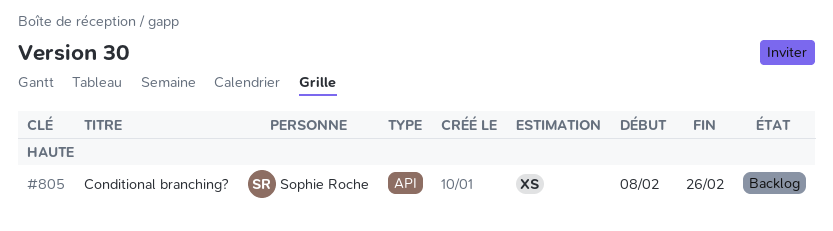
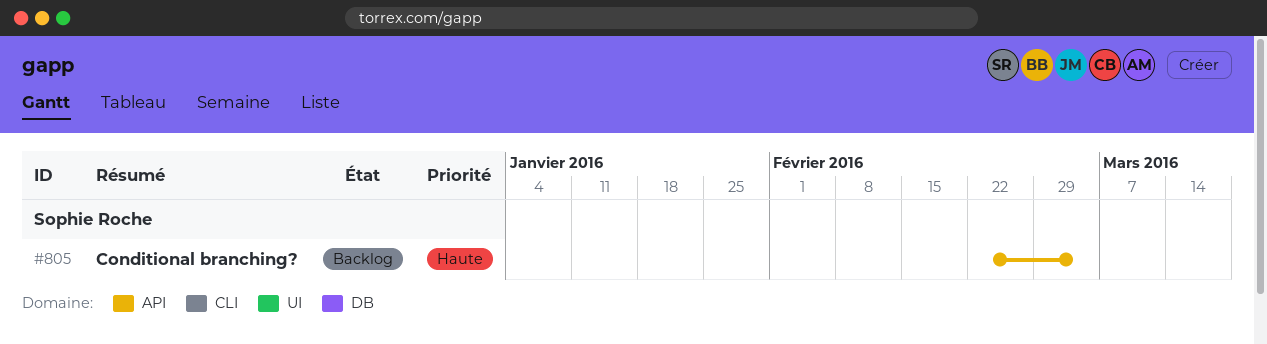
#805, start: Feb 8 -> Feb 22
#805, due: Feb 26 -> Mar 4

